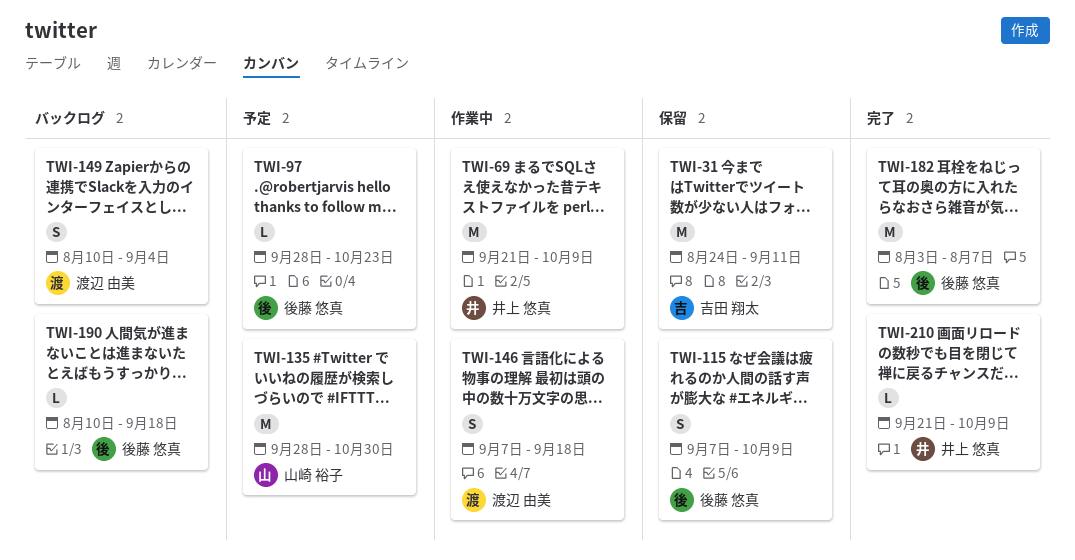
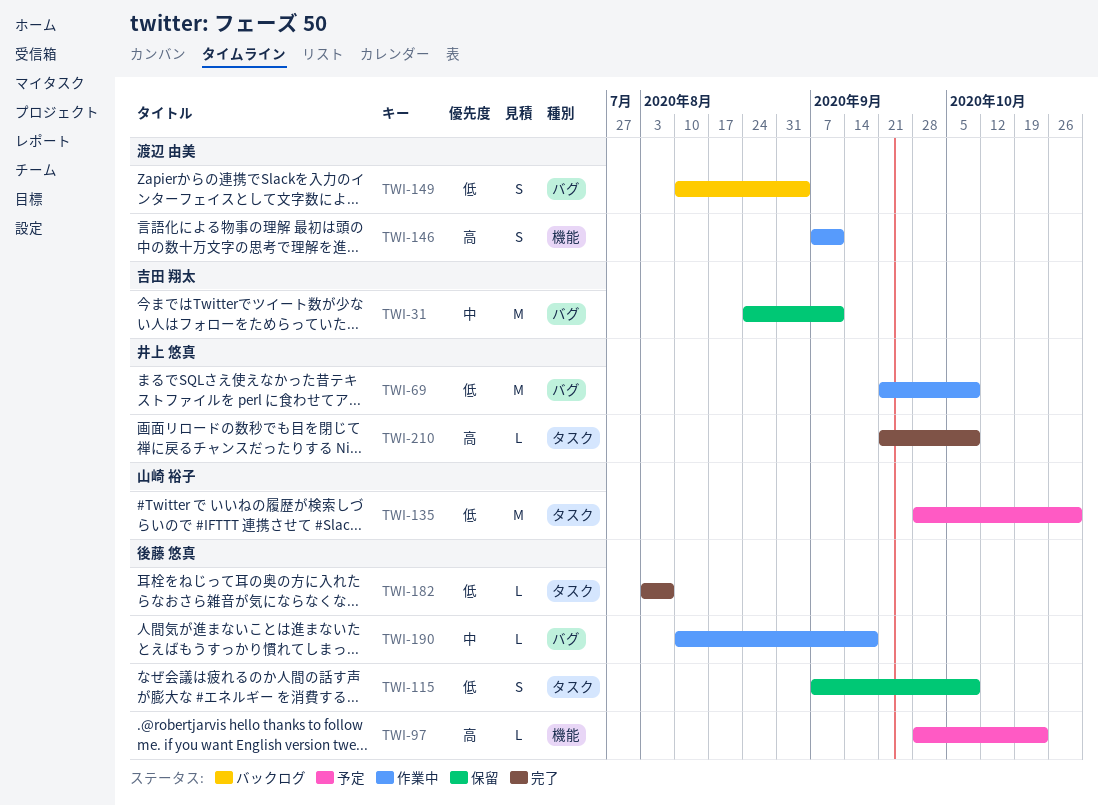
TWI-146, due: Sep 18 -> Sep 11
TWI-182, estimate: M -> L
TWI-190, status: バックログ -> 作業中

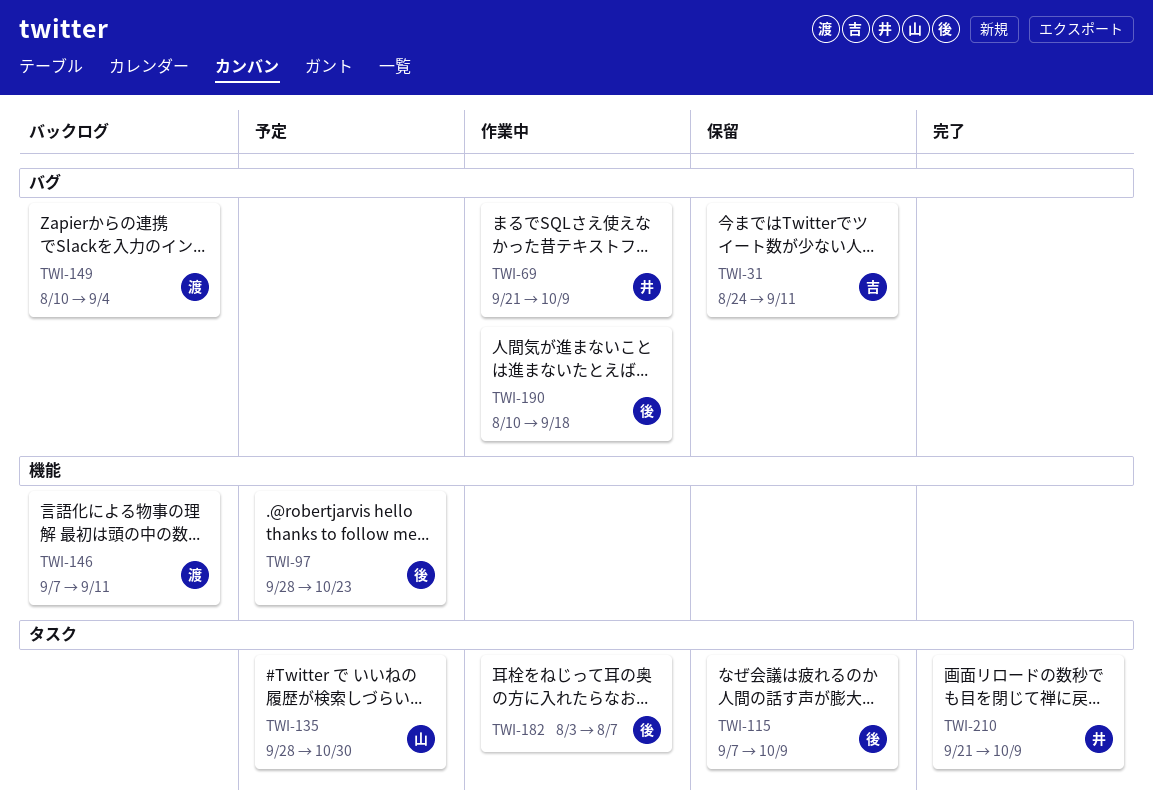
TWI-146, status: 作業中 -> バックログ
TWI-182, status: 完了 -> 作業中

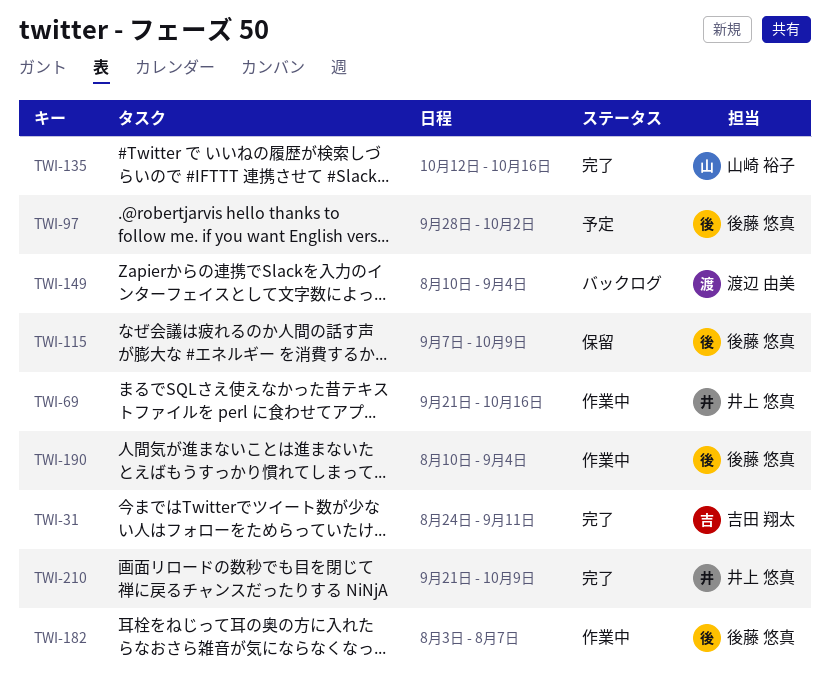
TWI-31, status: 保留 -> 完了
TWI-69, due: Oct 9 -> Oct 16
TWI-97, due: Oct 23 -> Oct 2
TWI-135, status: 予定 -> 完了
TWI-135, start: Sep 28 -> Oct 12
TWI-135, due: Oct 30 -> Oct 16
TWI-146: present -> none
TWI-190, due: Sep 18 -> Sep 4

